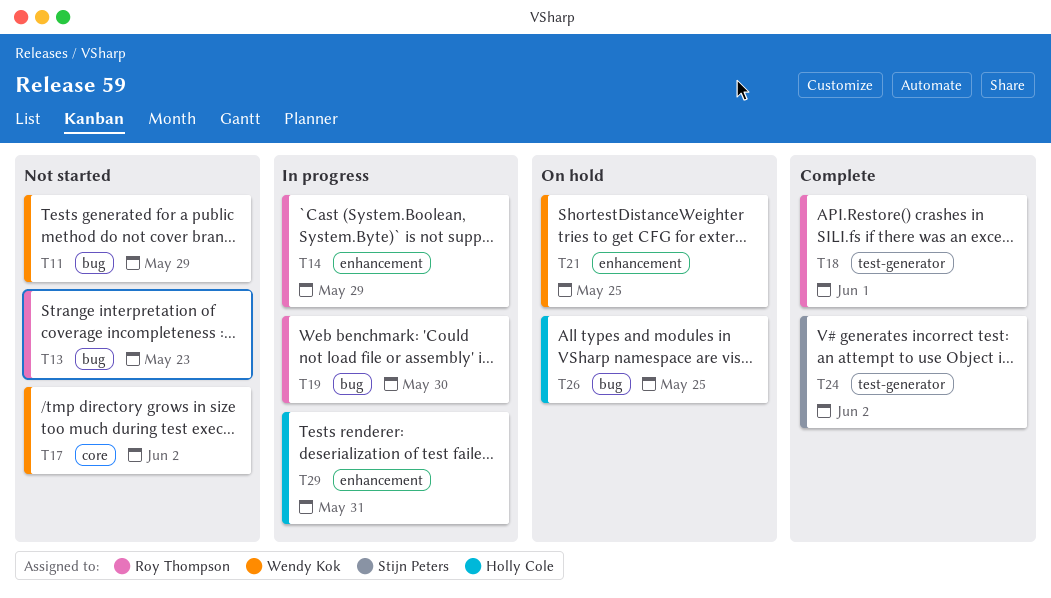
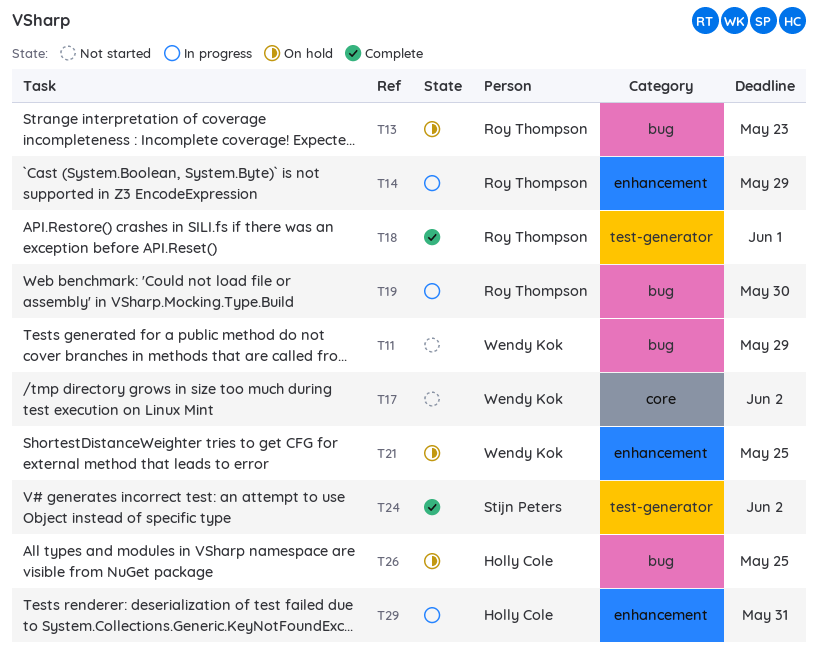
T13, status: Not started -> On hold

